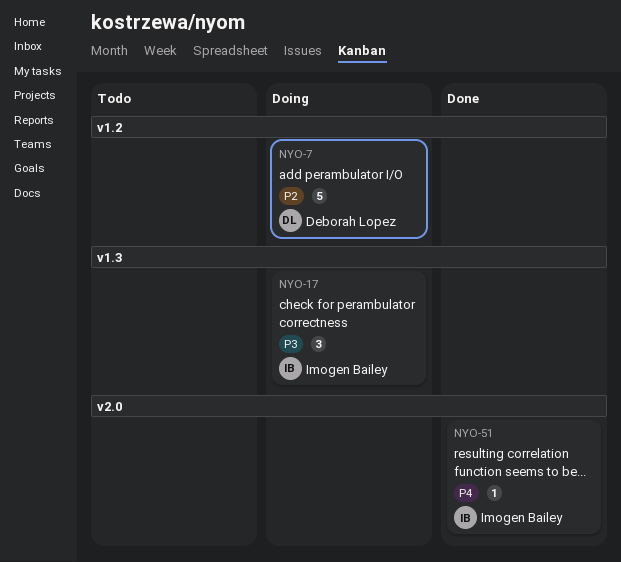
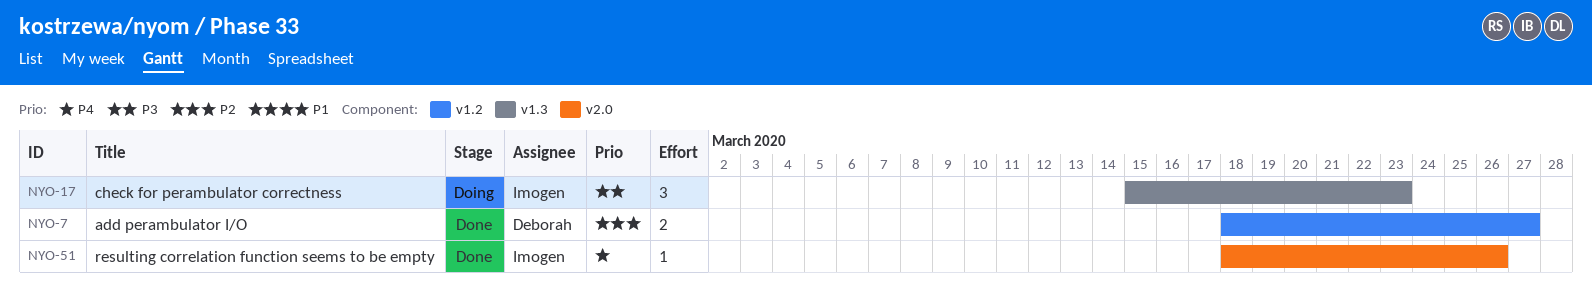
NYO-7, status: Doing -> Done
NYO-7, estimate: 5 -> 2

